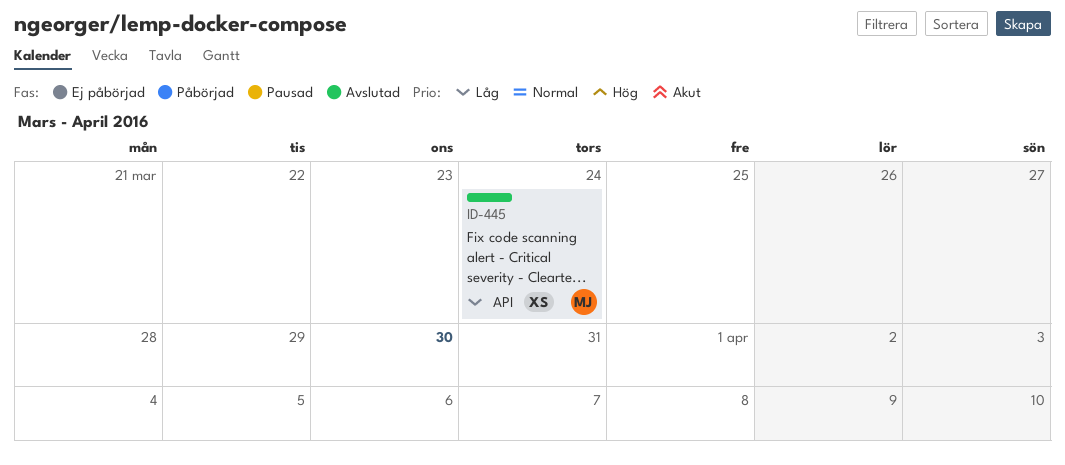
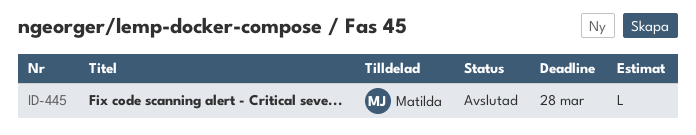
ID-445, estimate: XS -> L
ID-445, due: Mar 24 -> Mar 28

